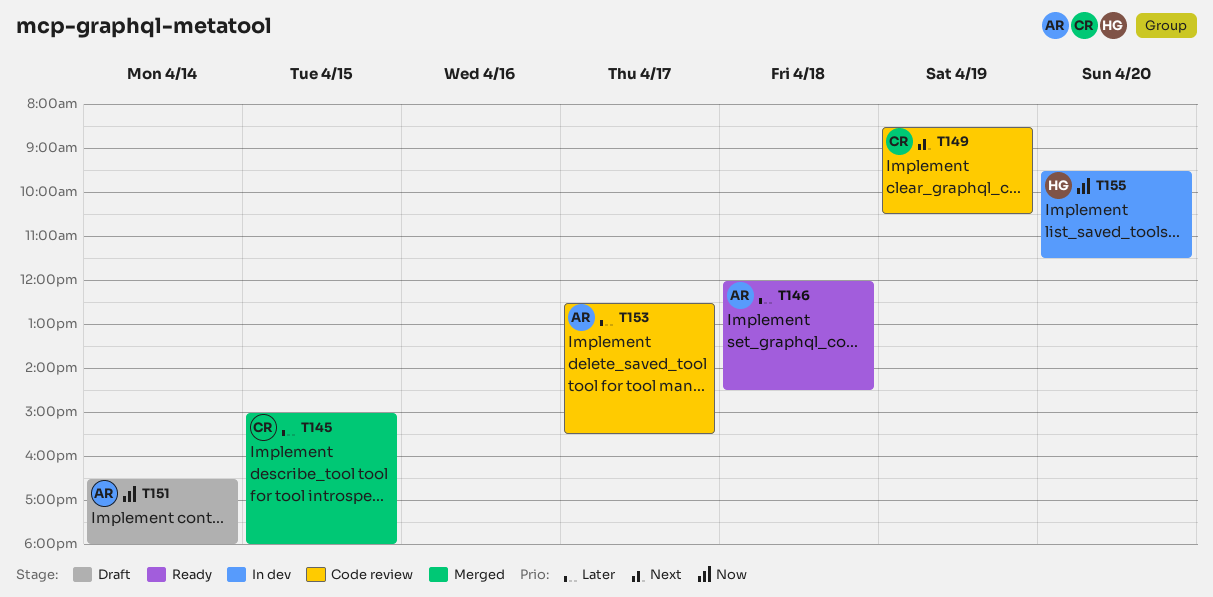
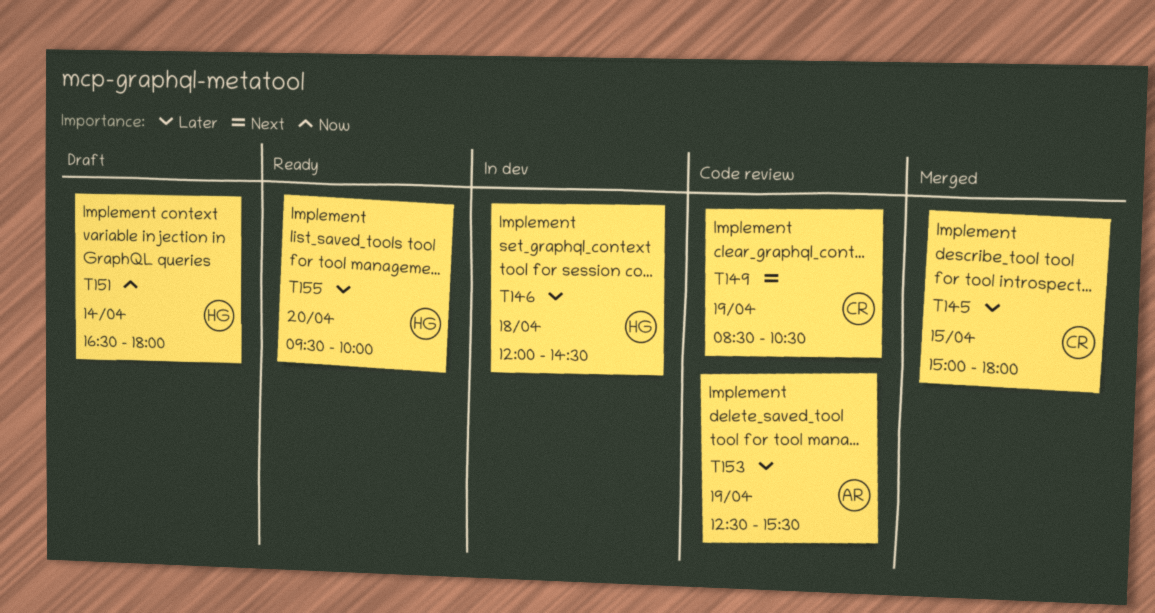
T146, status: Ready -> In dev
T146, owner: AR -> HG
T151, owner: AR -> HG
T153, day: Apr 17 -> Apr 19
T155, status: In dev -> Ready
T155, priority: Now -> Later
T155, ends: 11:30 -> 10:00

